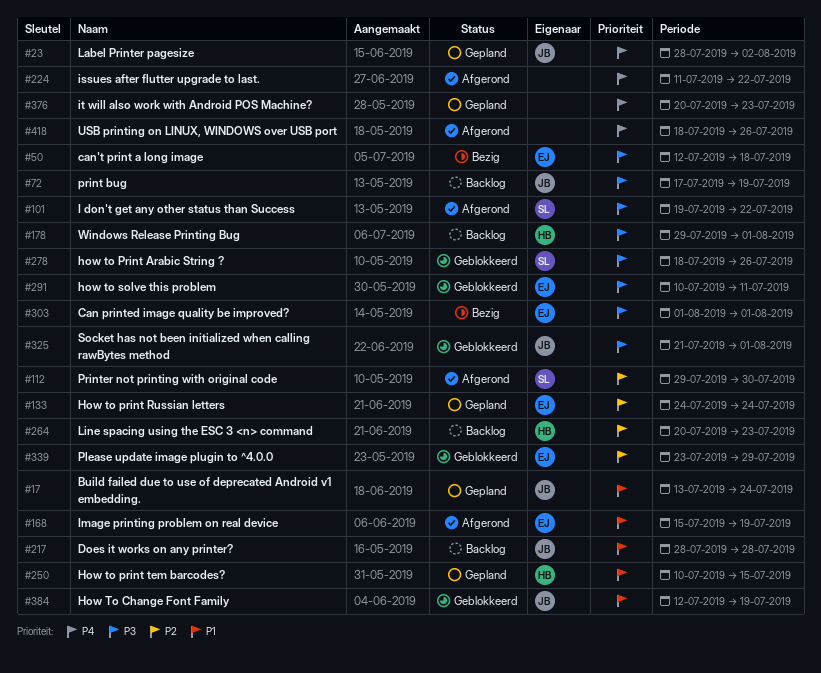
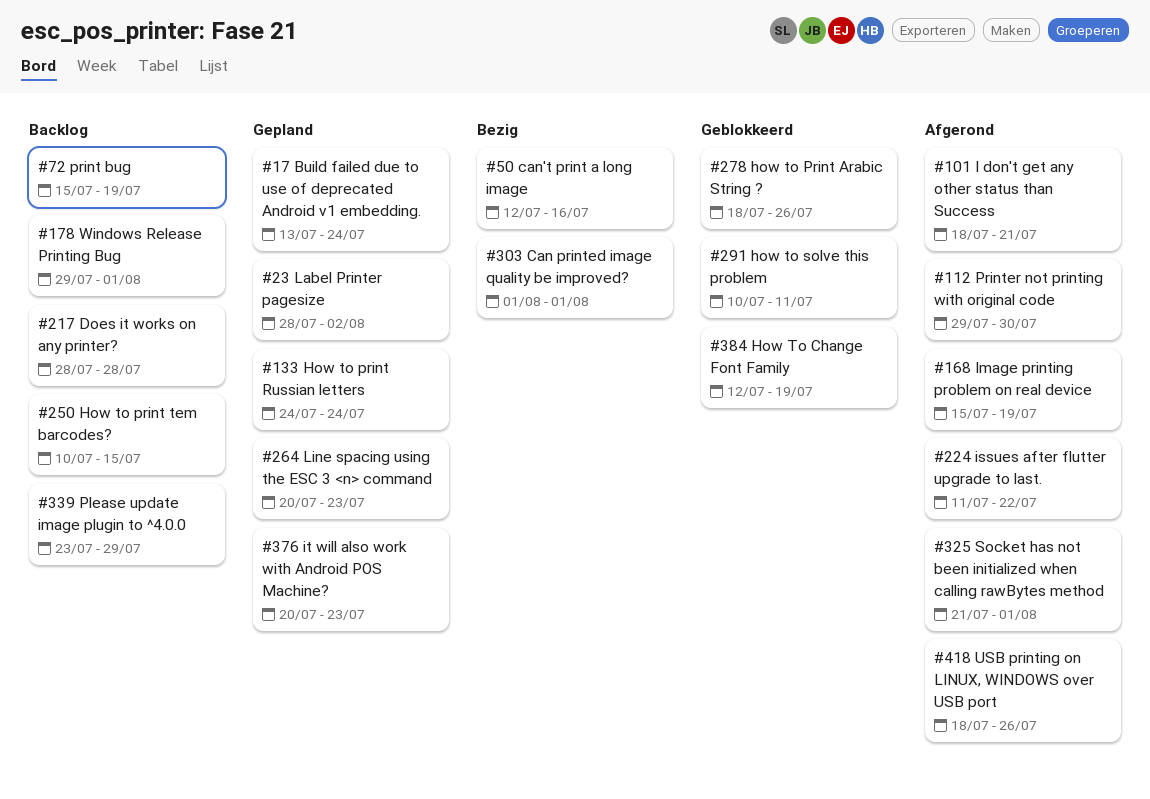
#50, due: Jul 18 -> Jul 16
#72, start: Jul 17 -> Jul 15
#101, start: Jul 19 -> Jul 18
#101, due: Jul 22 -> Jul 21
#250, status: Gepland -> Backlog
#264, status: Backlog -> Gepland
#325, status: Geblokkeerd -> Afgerond
#339, status: Geblokkeerd -> Backlog

